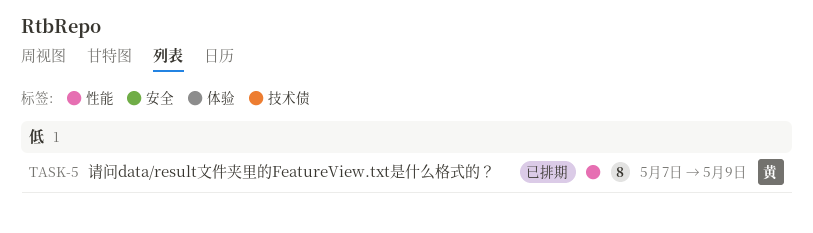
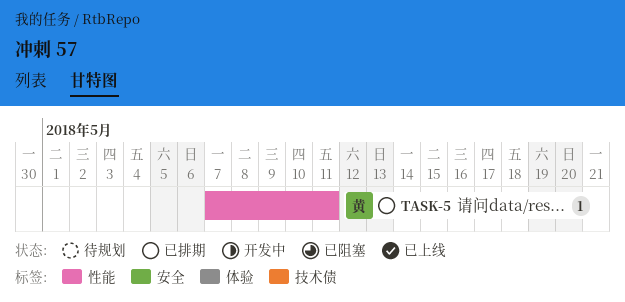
TASK-5, estimate: 8 -> 1
TASK-5, due: May 9 -> May 11

